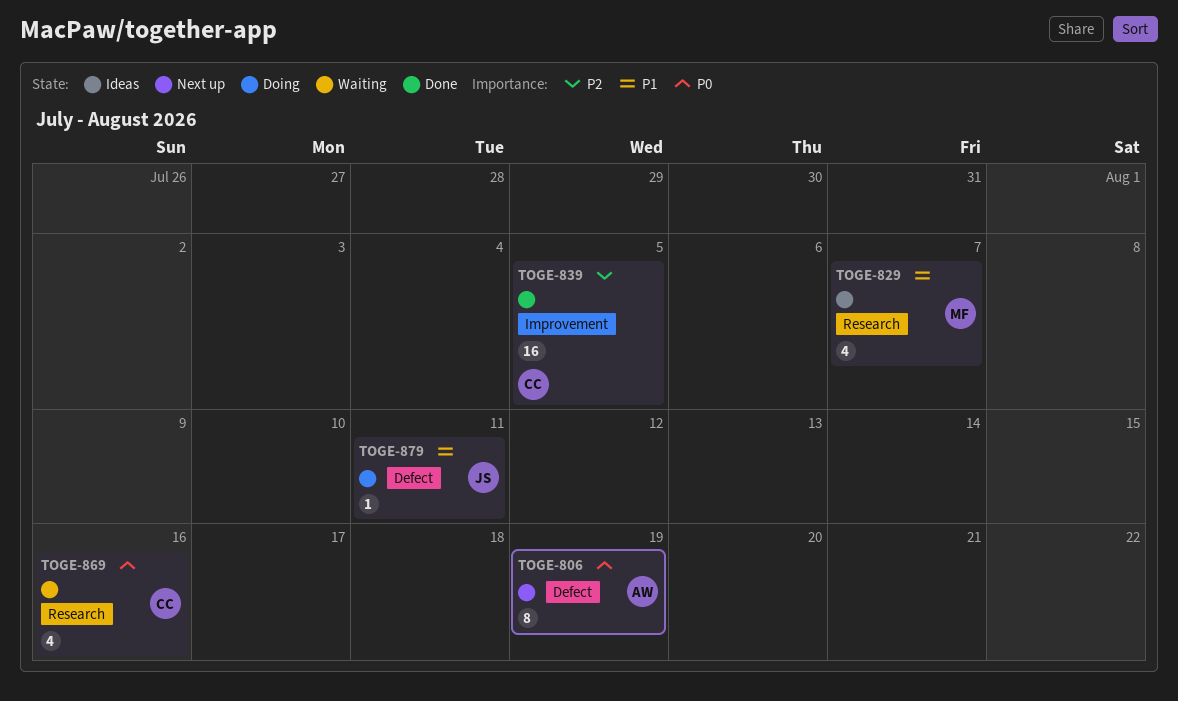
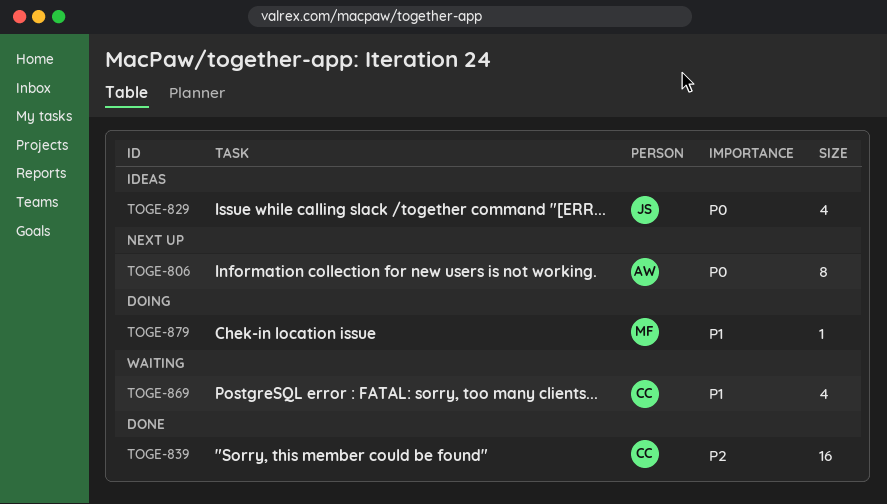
TOGE-829, owner: MF -> JS
TOGE-829, priority: P1 -> P0
TOGE-869, priority: P0 -> P1
TOGE-879, owner: JS -> MF

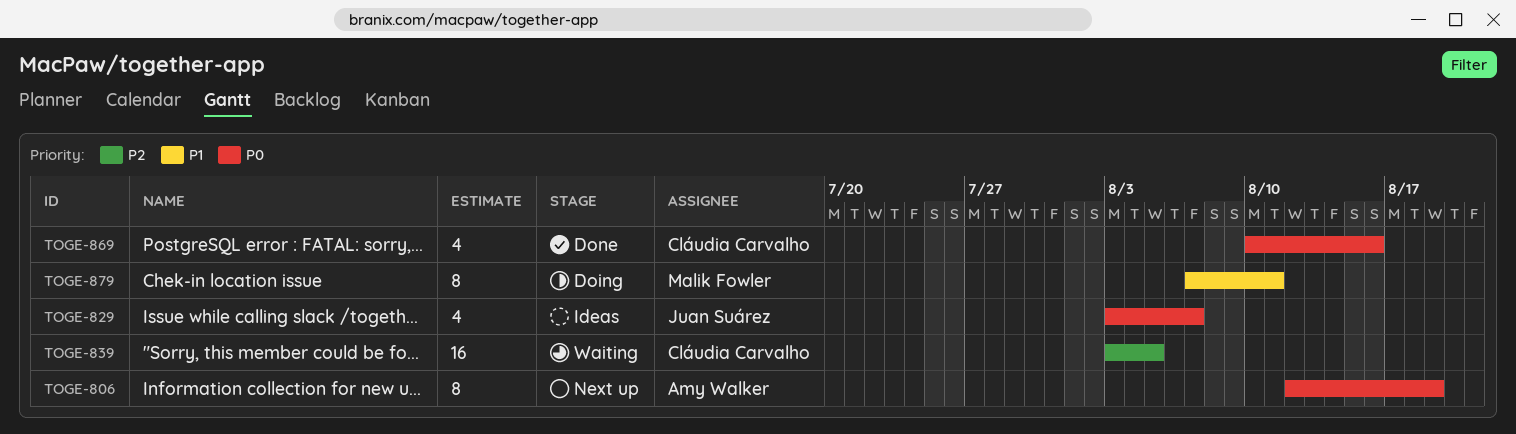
TOGE-839, status: Done -> Waiting
TOGE-869, status: Waiting -> Done
TOGE-869, priority: P1 -> P0
TOGE-879, estimate: 1 -> 8

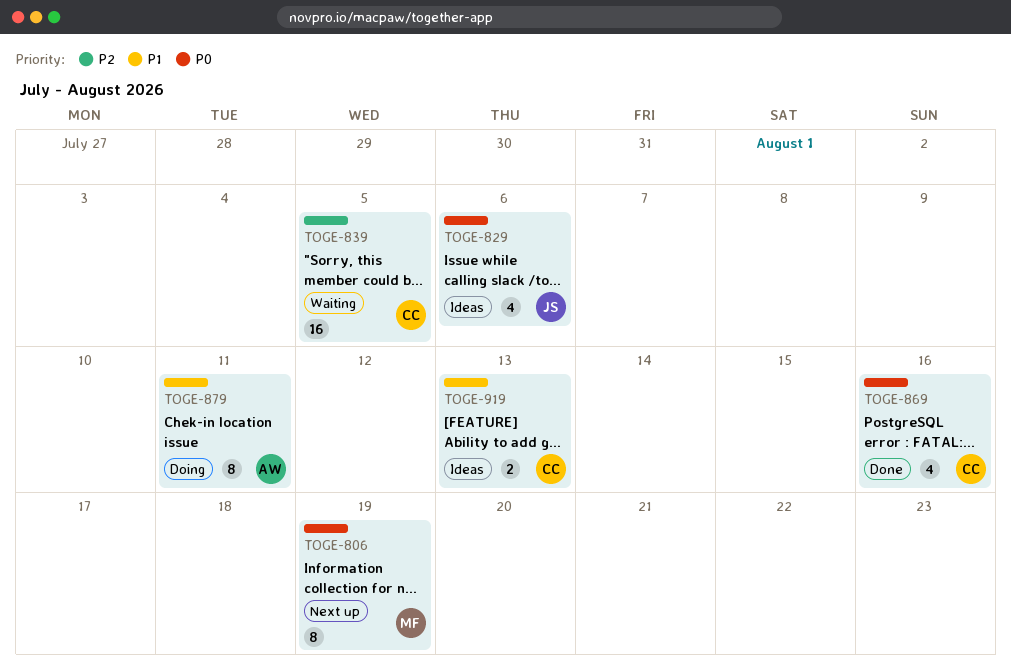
TOGE-806, owner: Amy Walker -> Malik Fowler
TOGE-829, due: Aug 7 -> Aug 6
TOGE-879, owner: Malik Fowler -> Amy Walker
TOGE-919: none -> present

